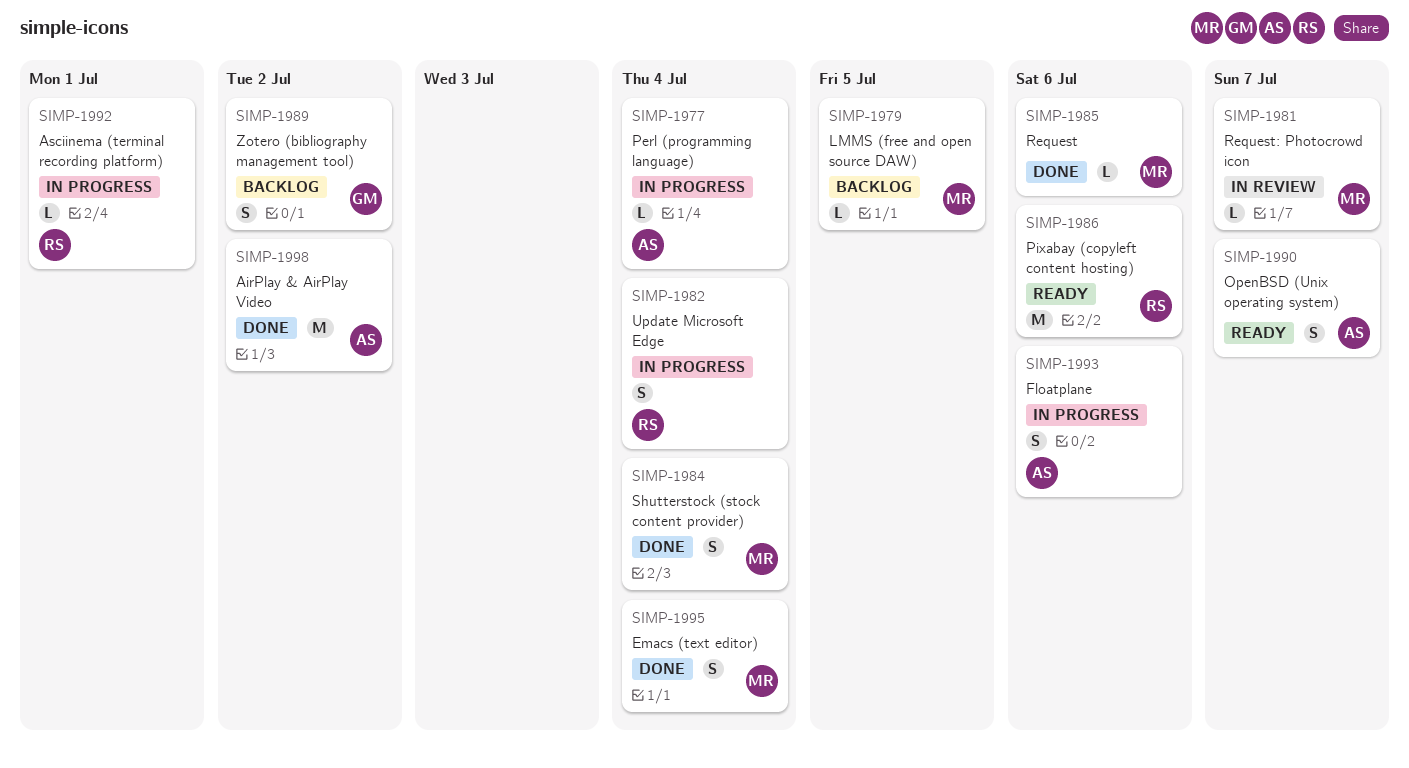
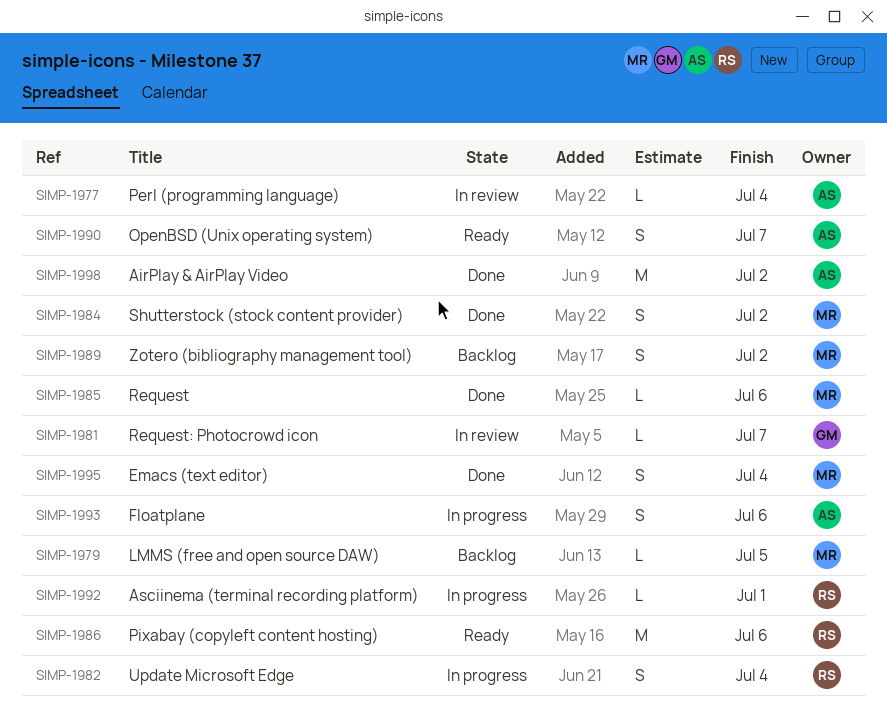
SIMP-1977, status: In progress -> In review
SIMP-1981, owner: MR -> GM
SIMP-1984, due: Jul 4 -> Jul 2
SIMP-1989, owner: GM -> MR

